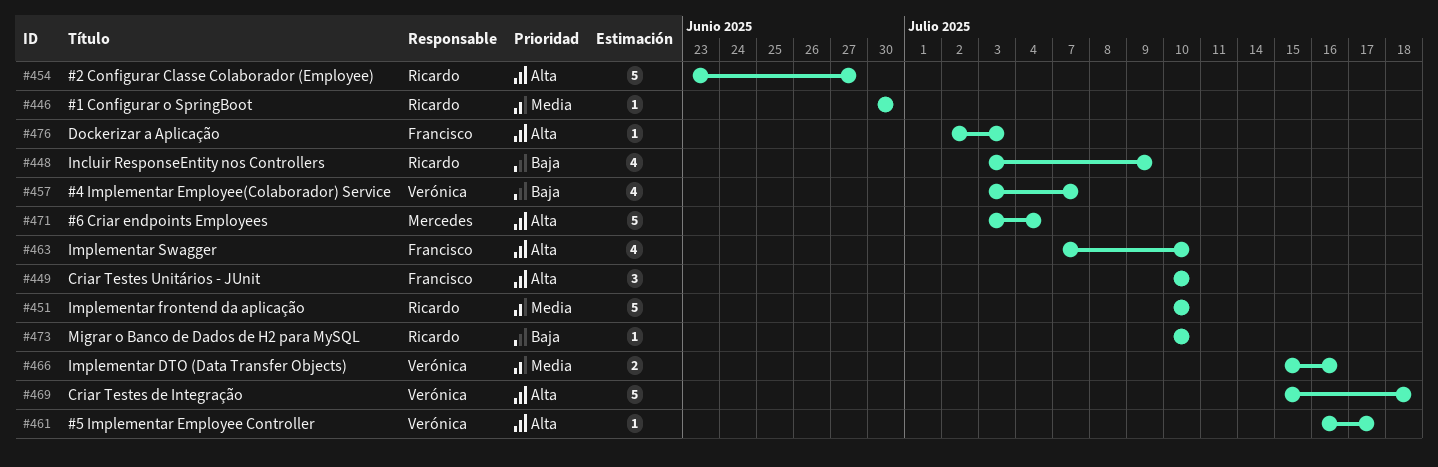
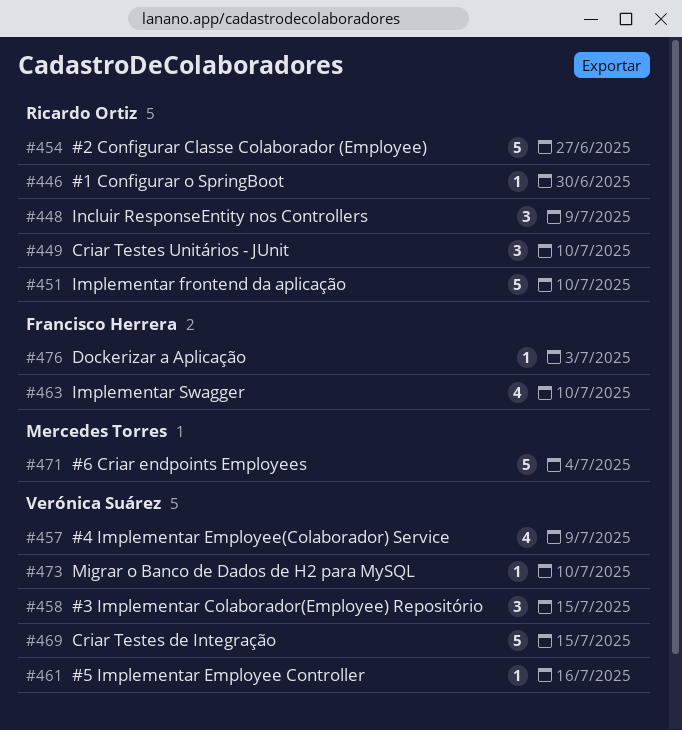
#448, estimate: 4 -> 3
#449, owner: Francisco Herrera -> Ricardo Ortiz
#457, due: Jul 7 -> Jul 9
#458: none -> present
#461, due: Jul 17 -> Jul 16
#466: present -> none
#469, due: Jul 18 -> Jul 15
#473, owner: Ricardo Ortiz -> Verónica Suárez

